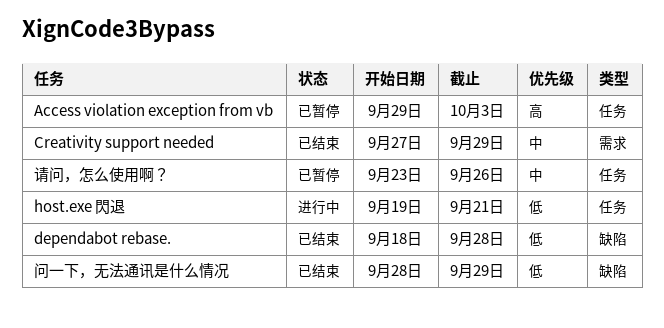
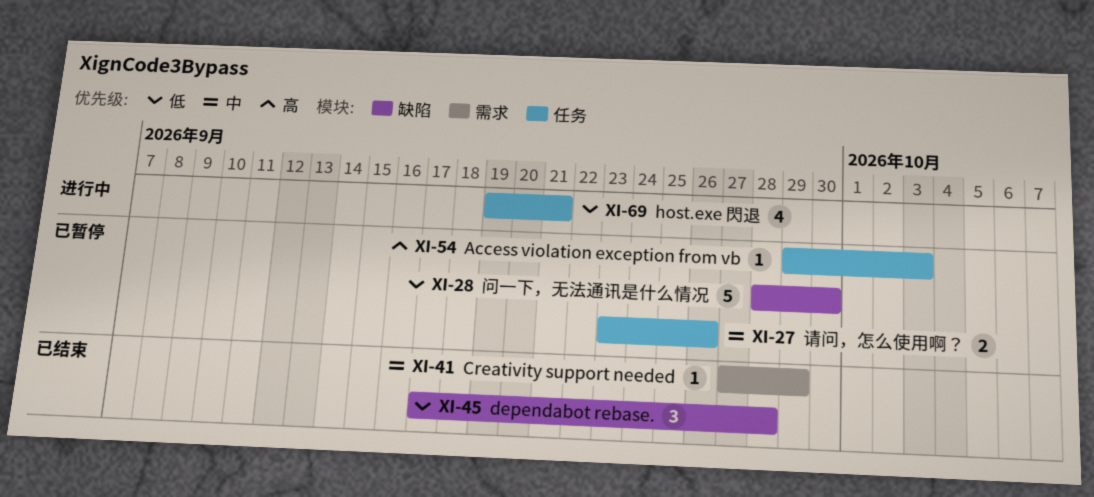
dependabot rebase., start: Sep 18 -> Sep 17
问一下，无法通讯是什么情况, status: 已结束 -> 已暂停
问一下，无法通讯是什么情况, due: Sep 29 -> Sep 30

